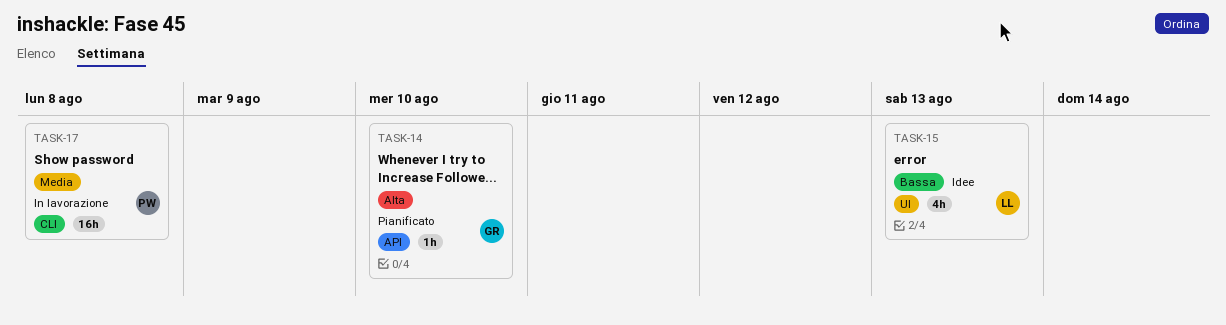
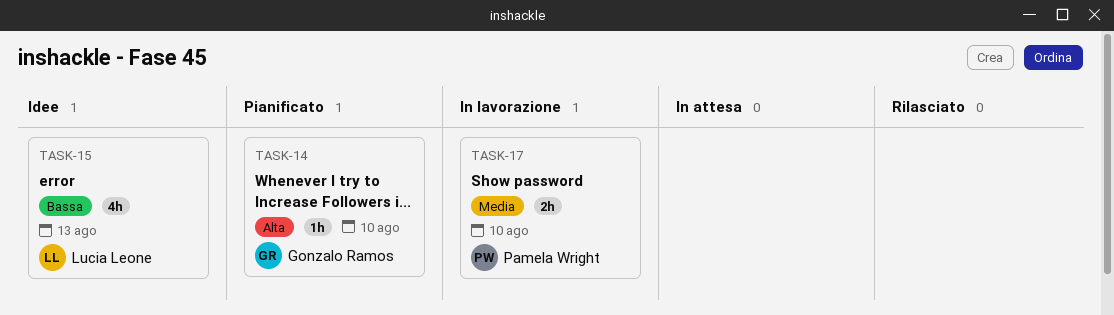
TASK-17, estimate: 16h -> 2h
TASK-17, due: Aug 8 -> Aug 10

